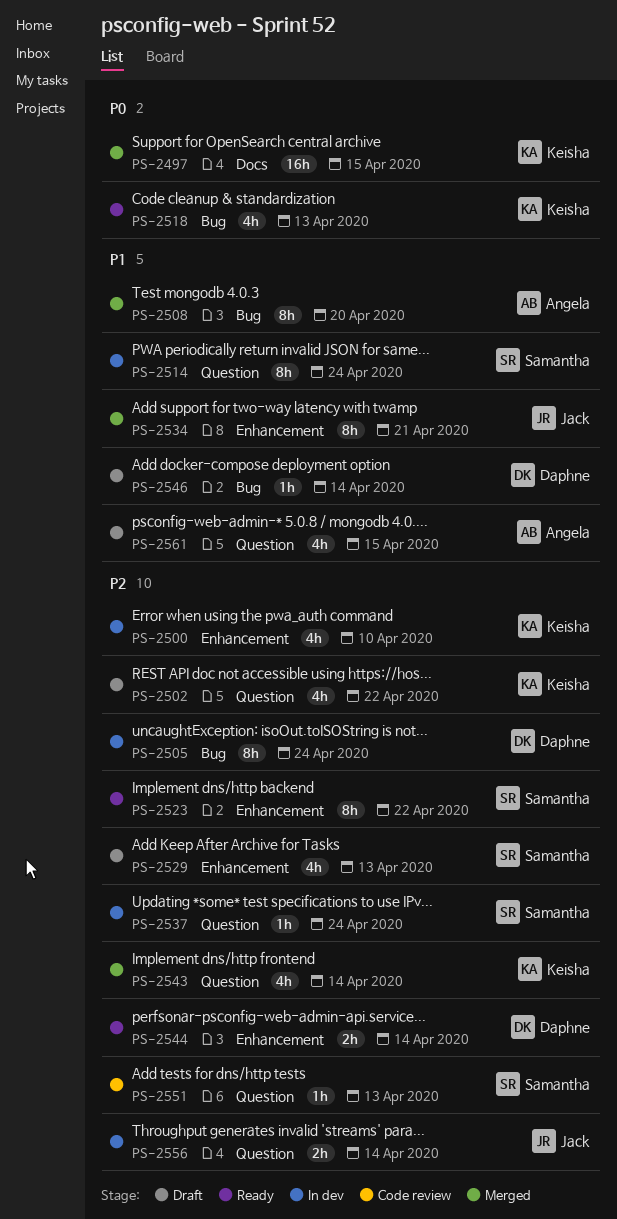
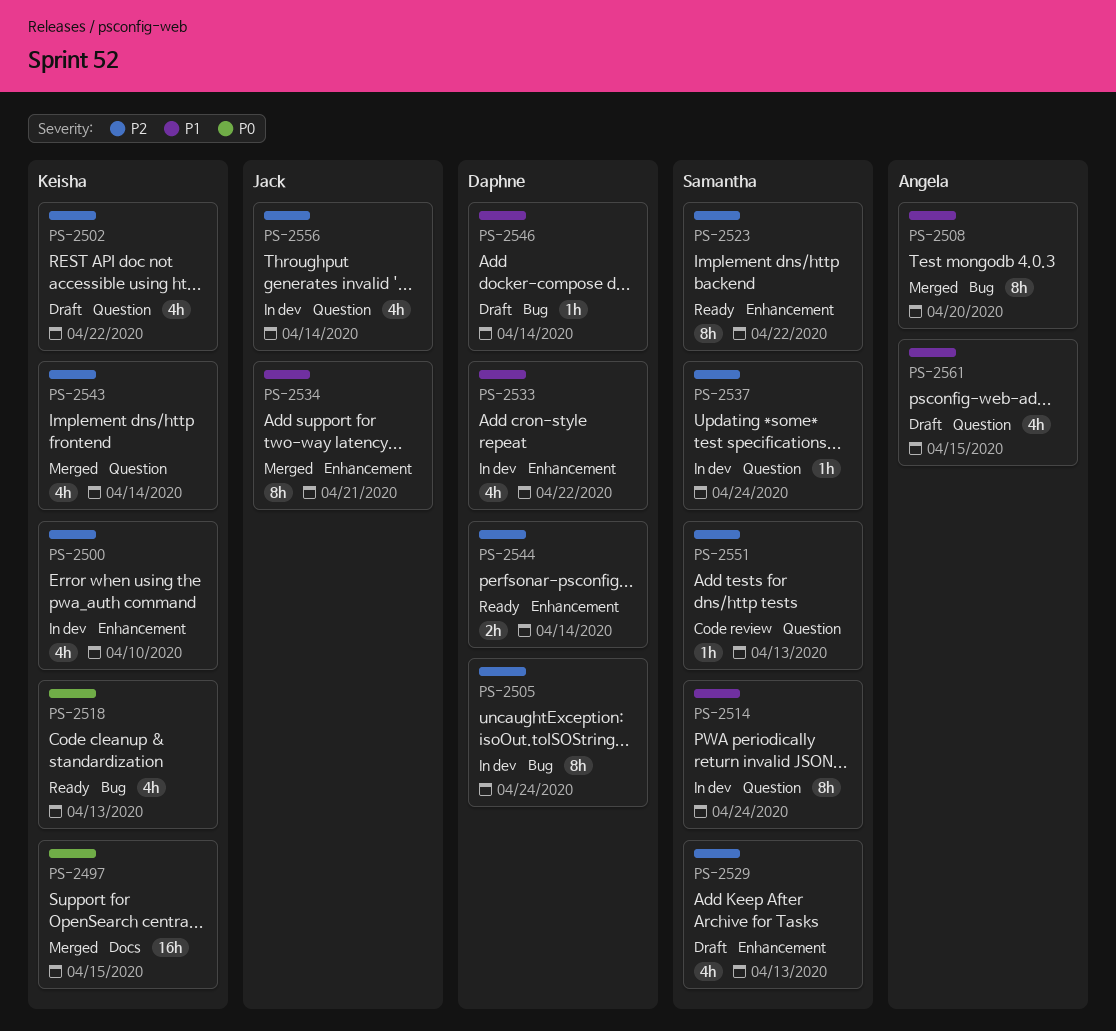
PS-2533: none -> present
PS-2556, estimate: 2h -> 4h

